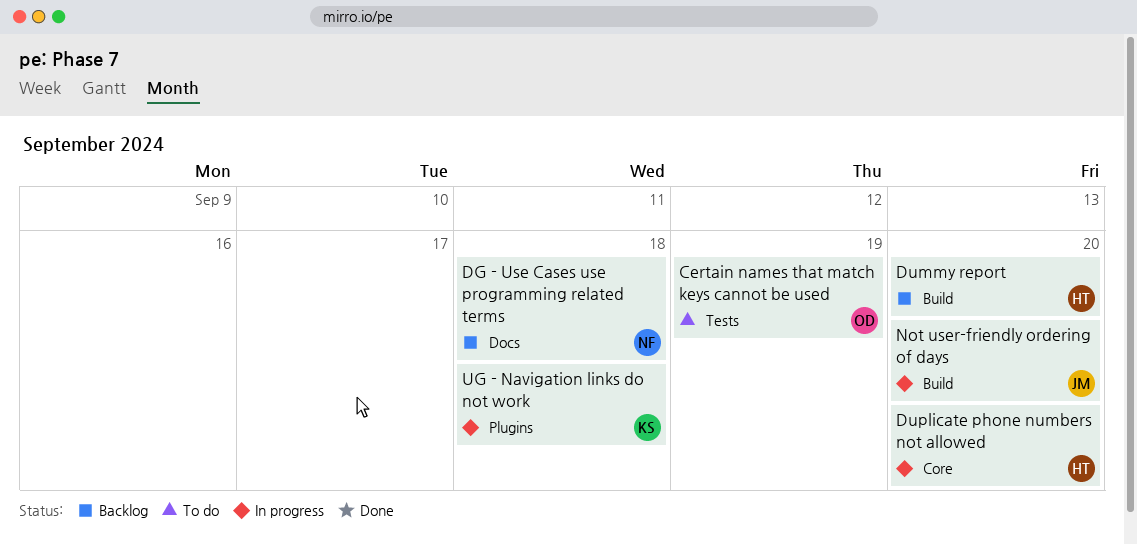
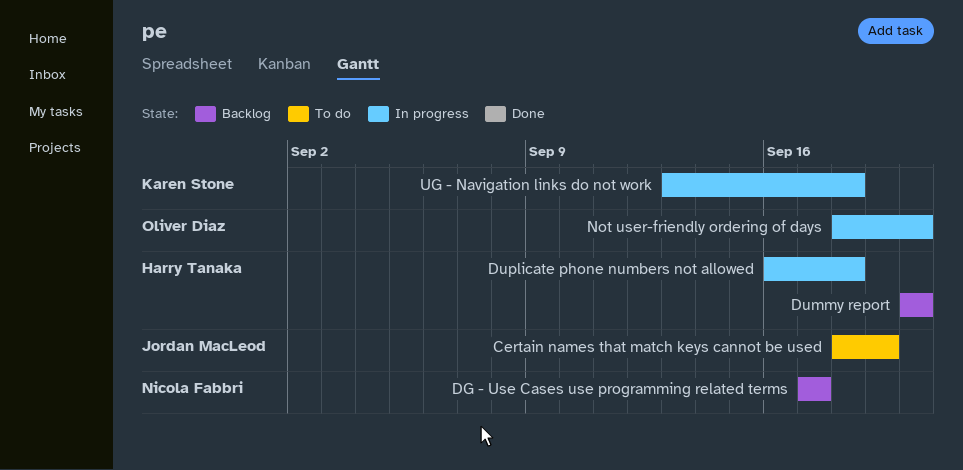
Certain names that match keys cannot be used, owner: Oliver Diaz -> Jordan MacLeod
DG - Use Cases use programming related terms, due: Sep 18 -> Sep 17
Duplicate phone numbers not allowed, due: Sep 20 -> Sep 18
Not user-friendly ordering of days, owner: Jordan MacLeod -> Oliver Diaz

